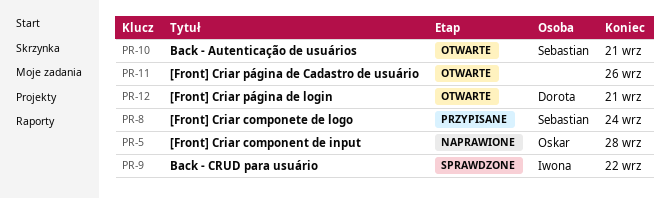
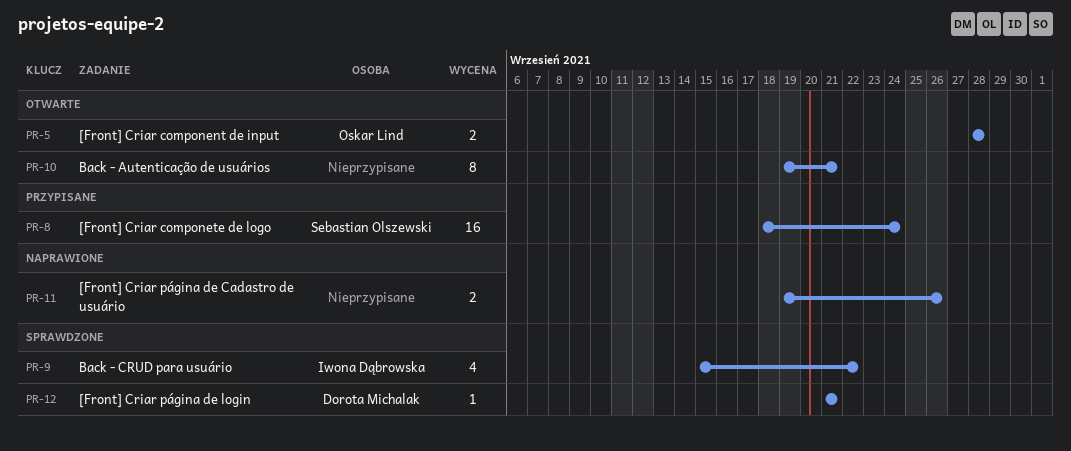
PR-5, status: Naprawione -> Otwarte
PR-10, owner: Sebastian Olszewski -> none
PR-11, status: Otwarte -> Naprawione
PR-12, status: Otwarte -> Sprawdzone

